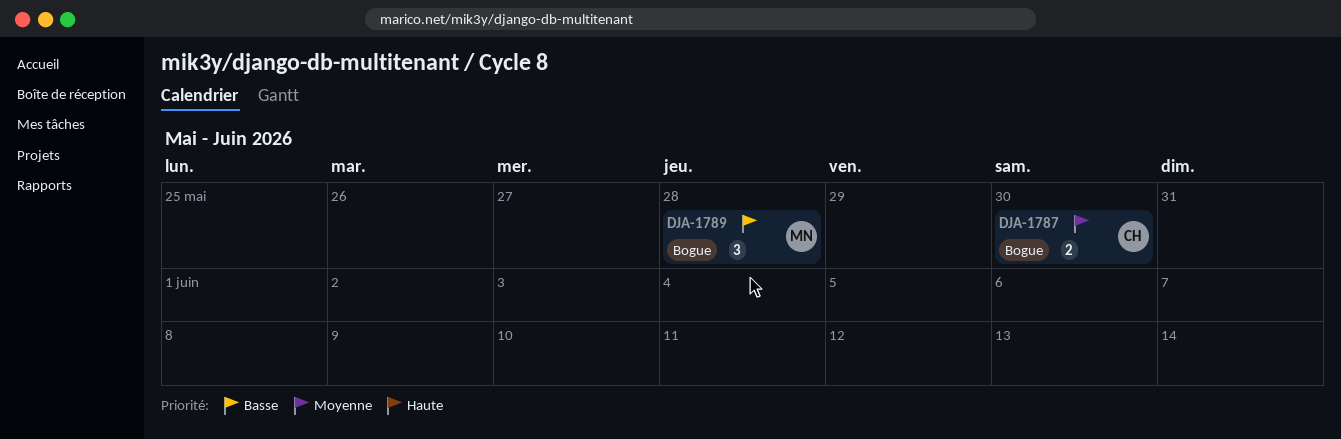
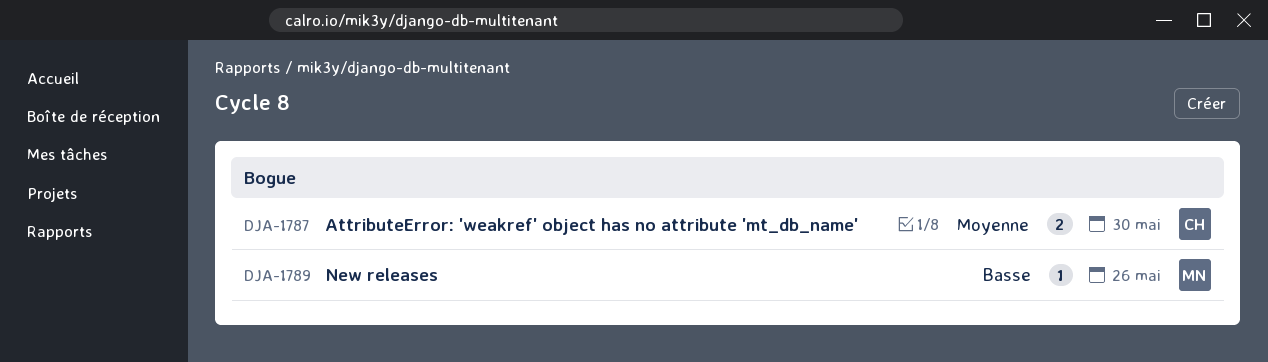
DJA-1789, estimate: 3 -> 1
DJA-1789, due: May 28 -> May 26

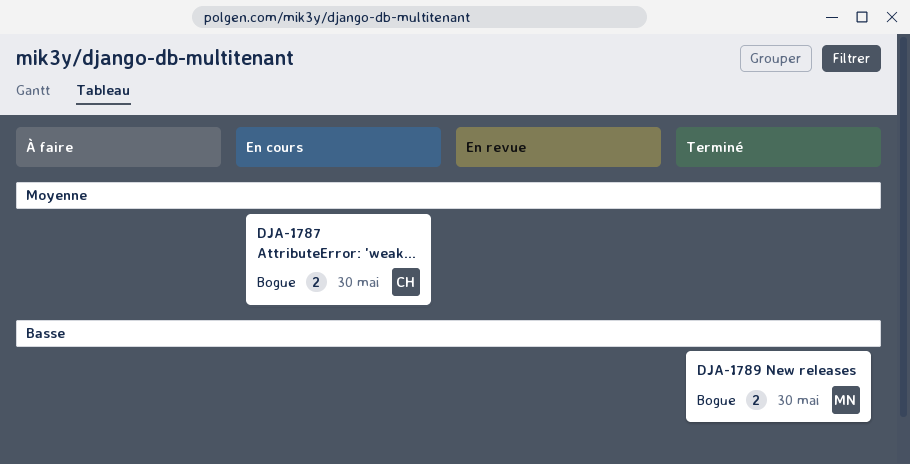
DJA-1789, estimate: 1 -> 2
DJA-1789, due: May 26 -> May 30

